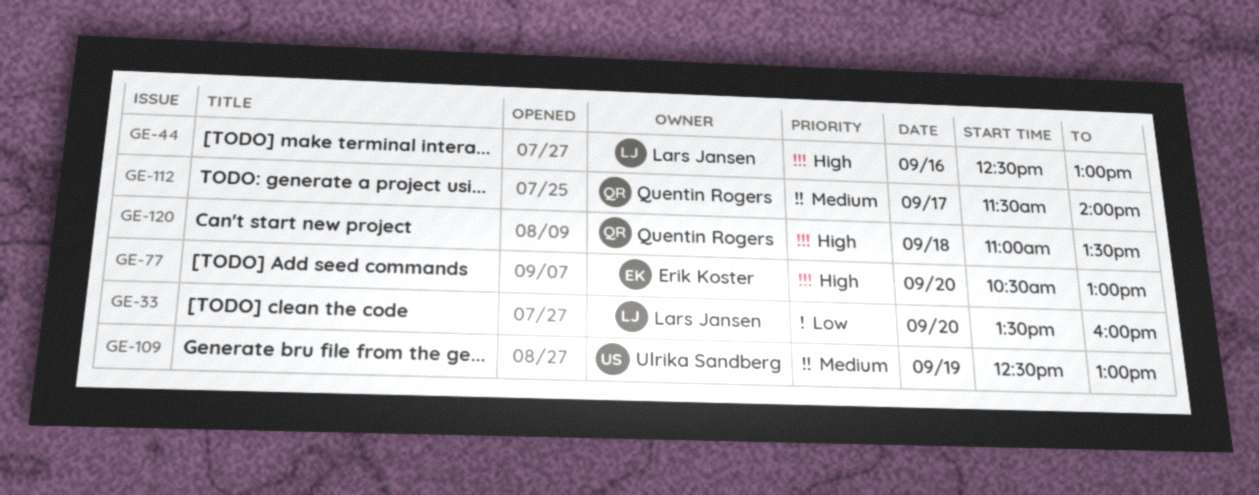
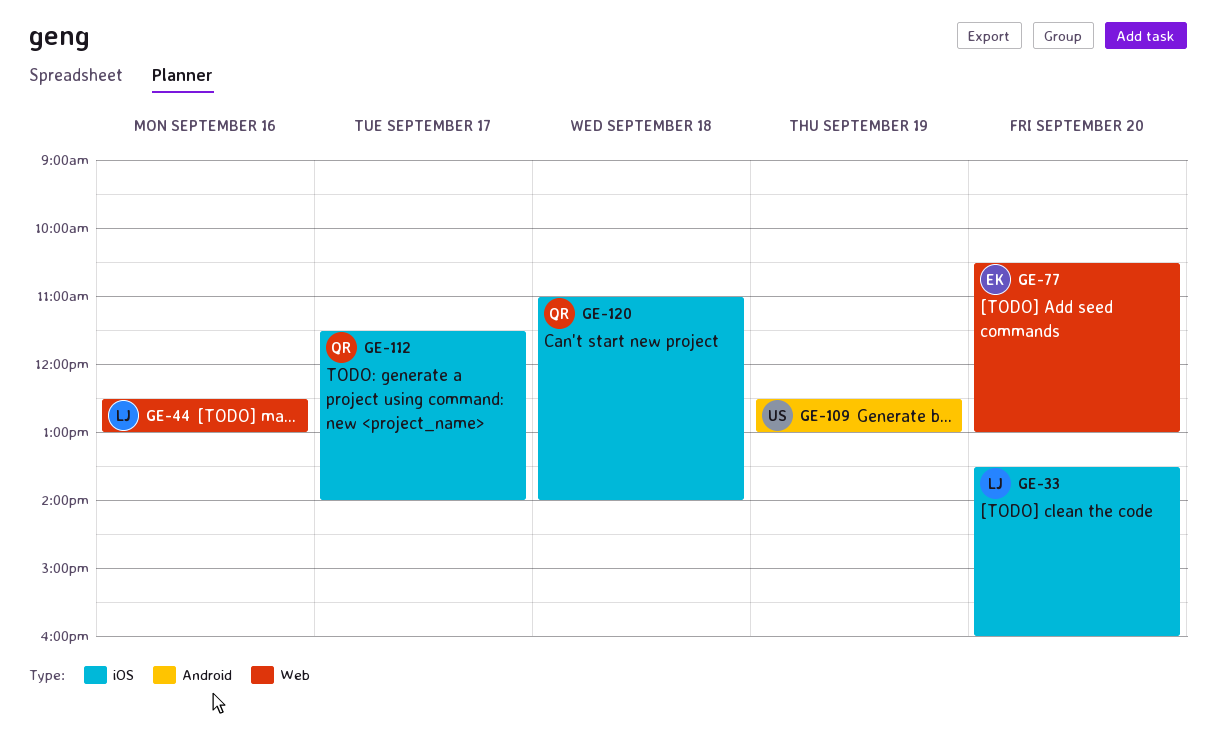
GE-120, ends: 13:30 -> 14:00

